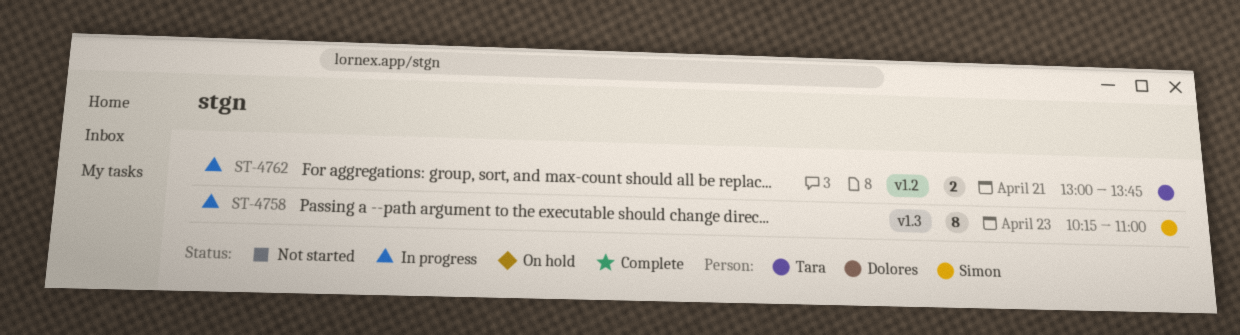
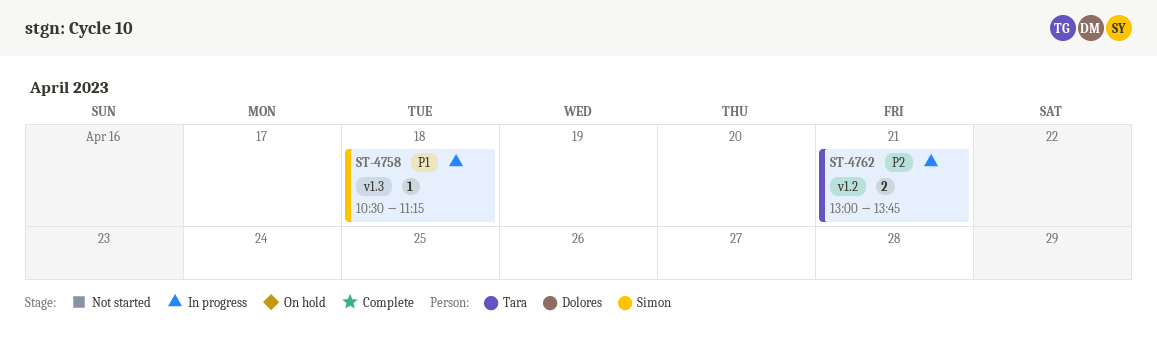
ST-4758, estimate: 8 -> 1
ST-4758, day: Apr 23 -> Apr 18
ST-4758, begins: 10:15 -> 10:30
ST-4758, ends: 11:00 -> 11:15

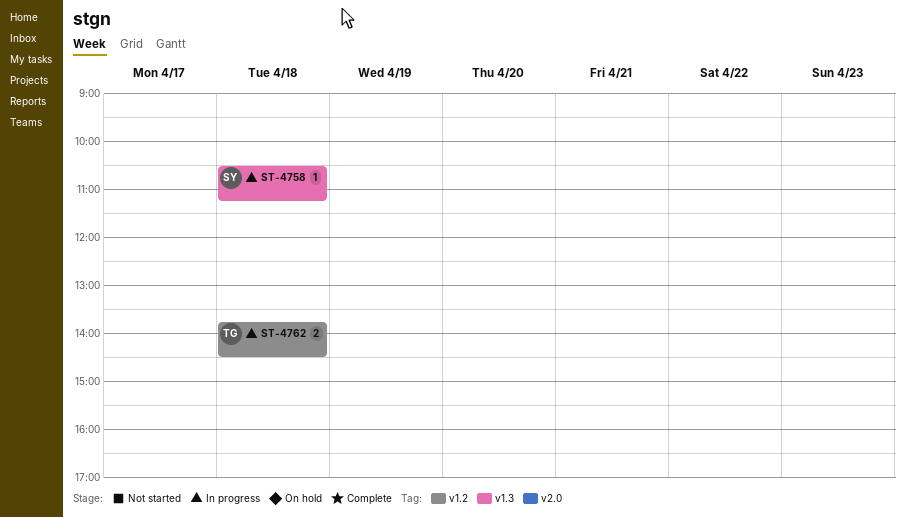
ST-4762, day: Apr 21 -> Apr 18
ST-4762, begins: 13:00 -> 13:45
ST-4762, ends: 13:45 -> 14:30

